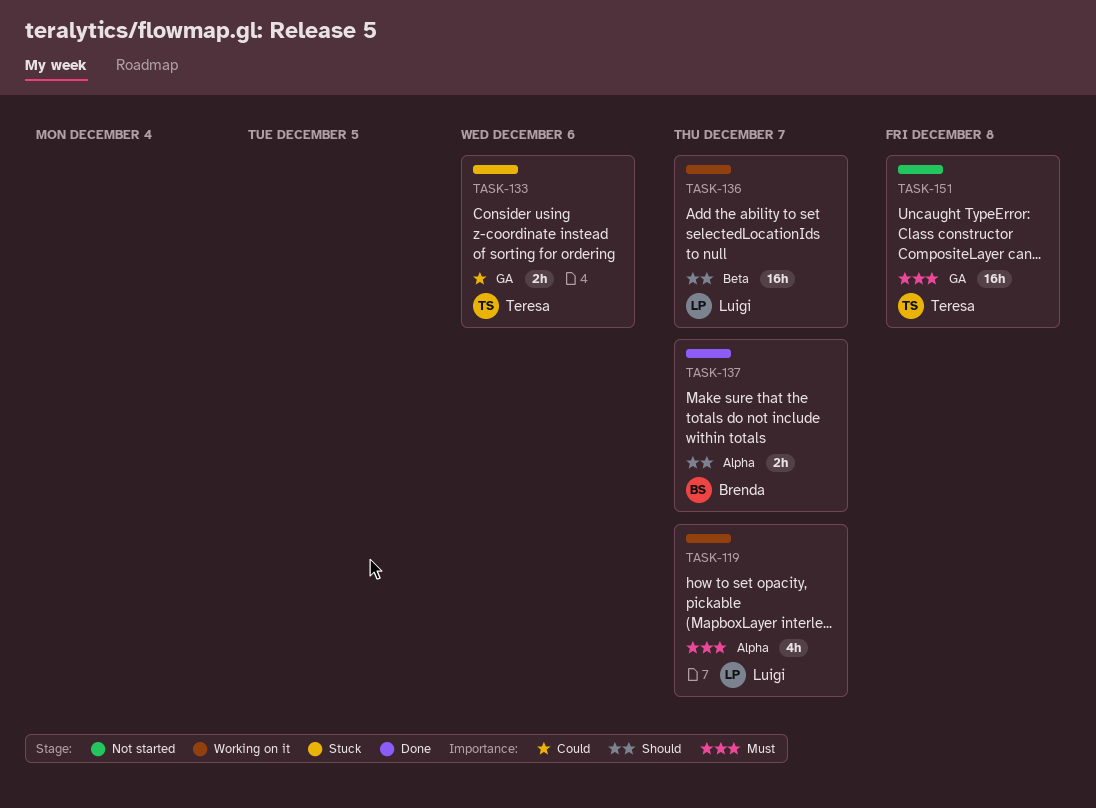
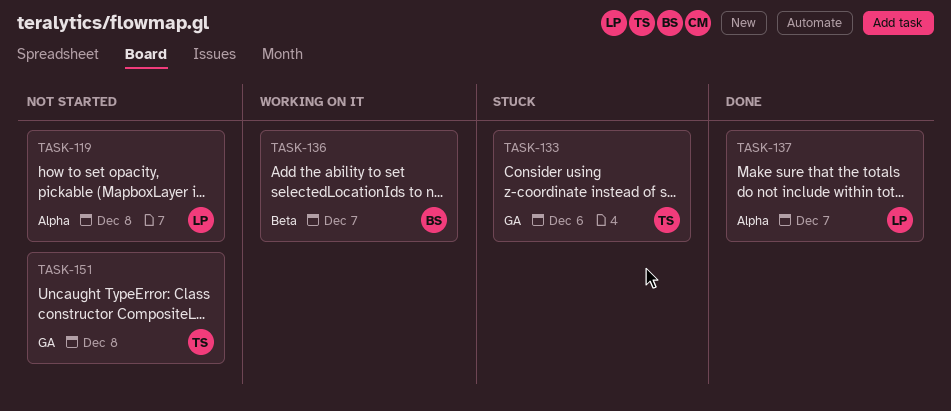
TASK-119, status: Working on it -> Not started
TASK-119, due: Dec 7 -> Dec 8
TASK-136, owner: Luigi -> Brenda
TASK-137, owner: Brenda -> Luigi

